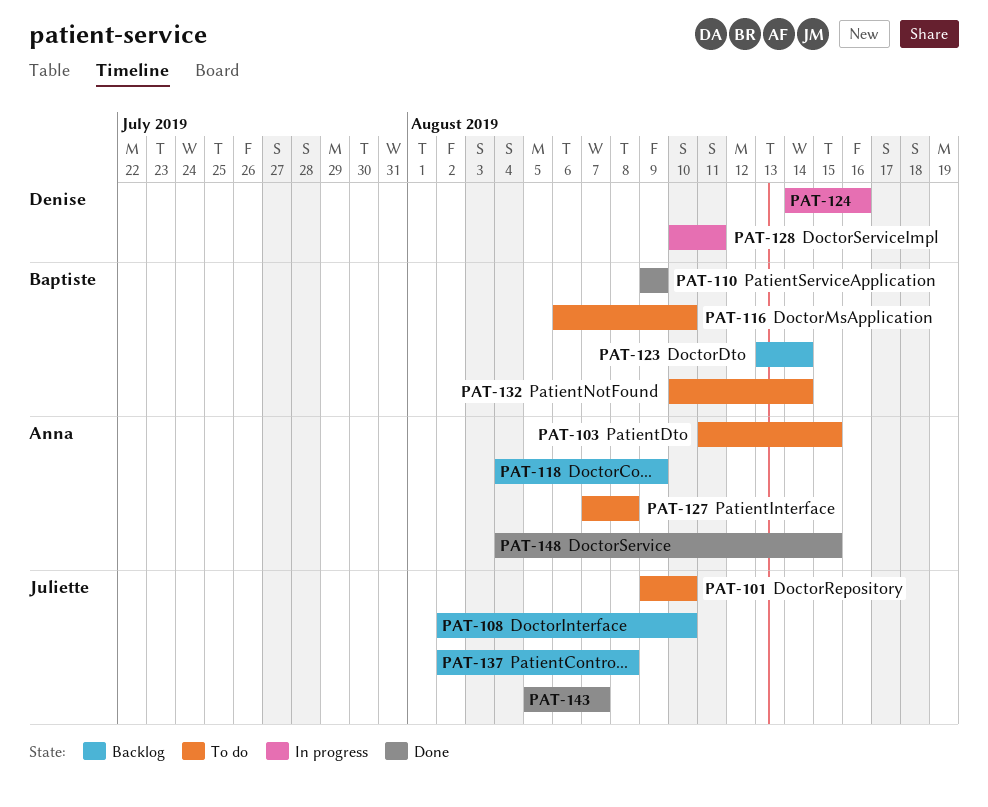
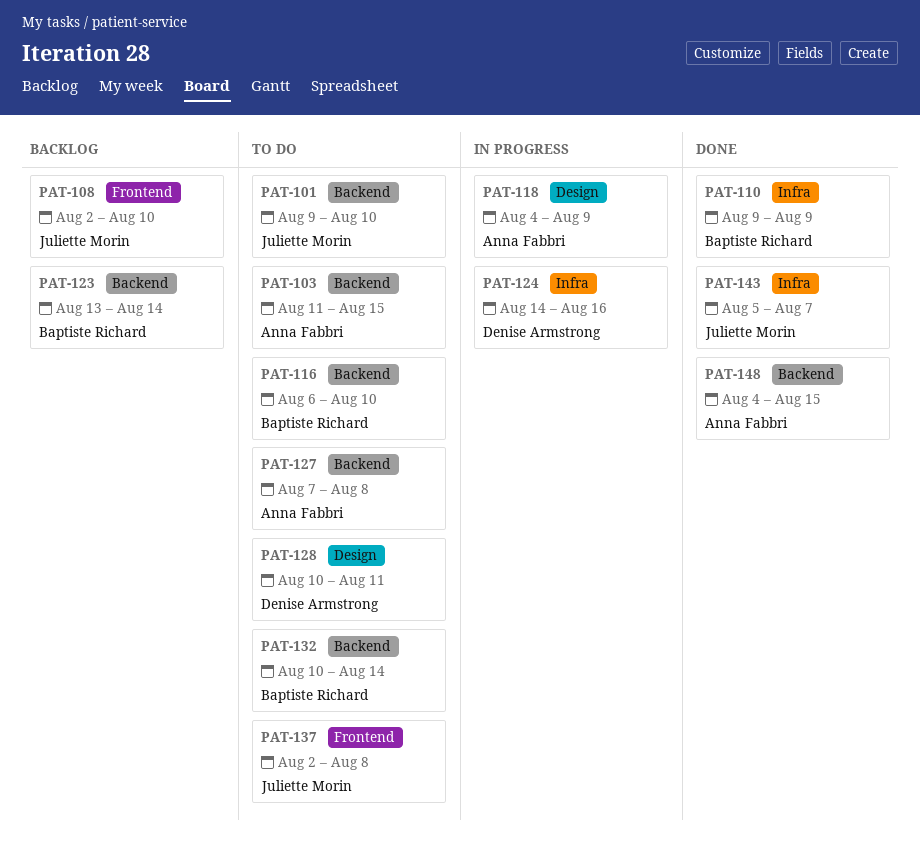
PAT-118, status: Backlog -> In progress
PAT-128, status: In progress -> To do
PAT-137, status: Backlog -> To do

